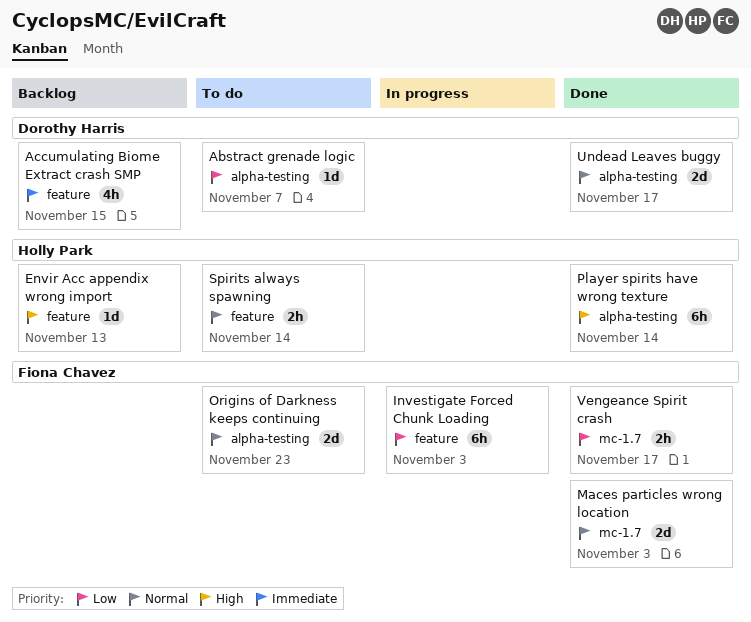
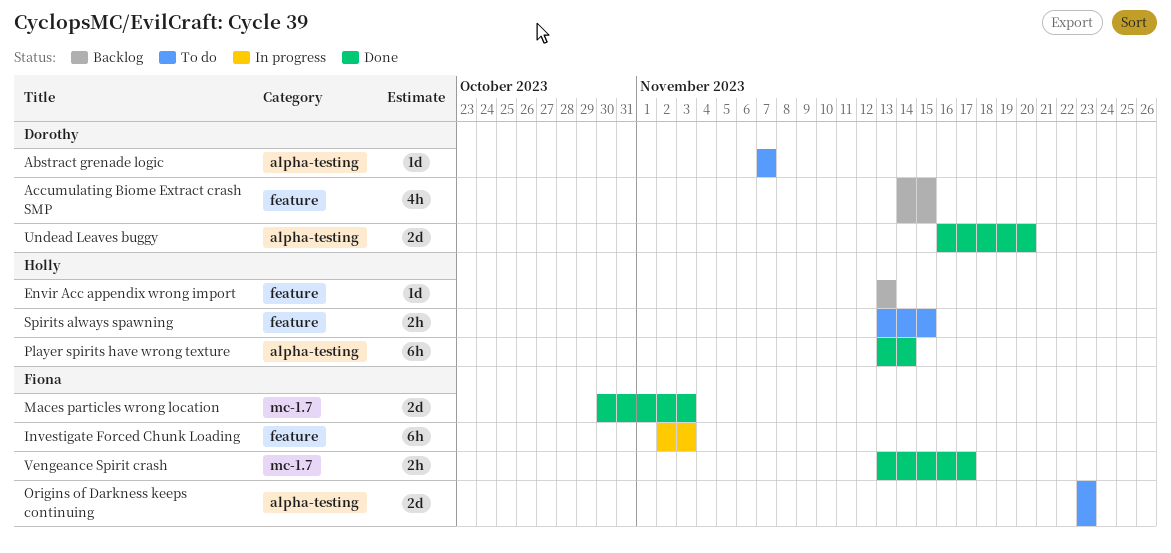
Spirits always spawning, due: Nov 14 -> Nov 15
Undead Leaves buggy, due: Nov 17 -> Nov 20

